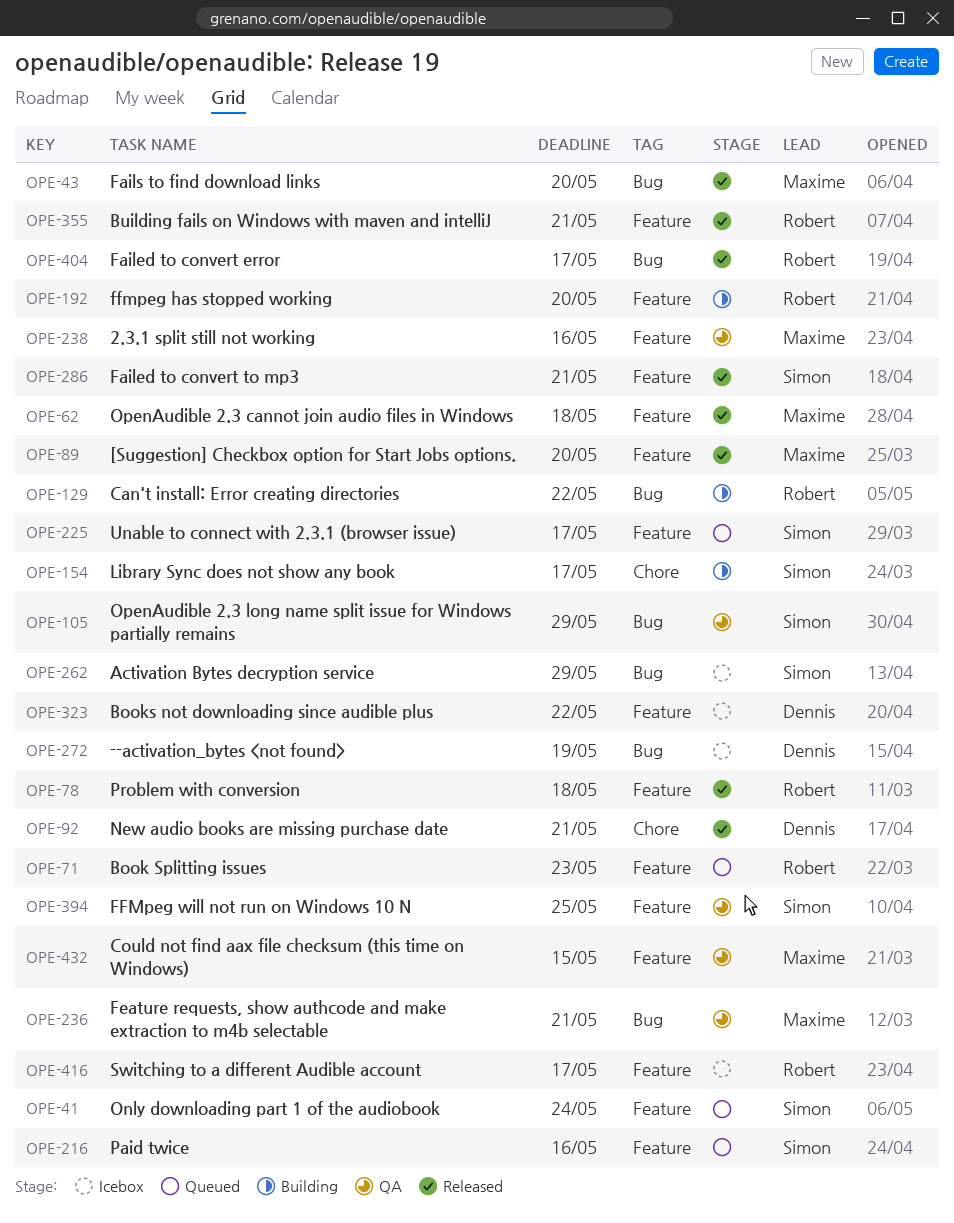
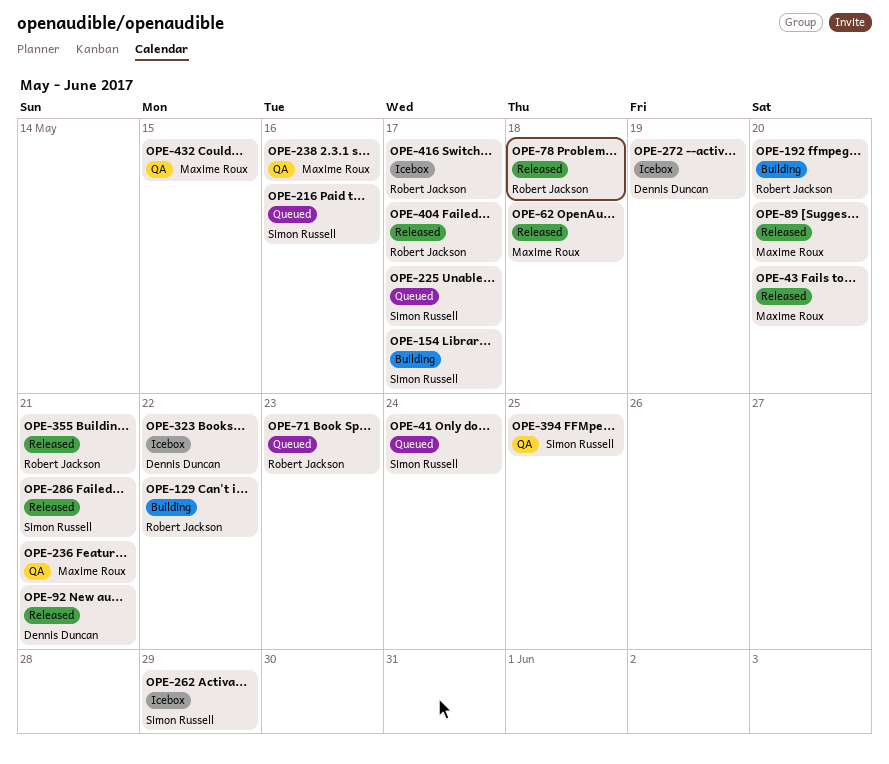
OPE-105: present -> none

